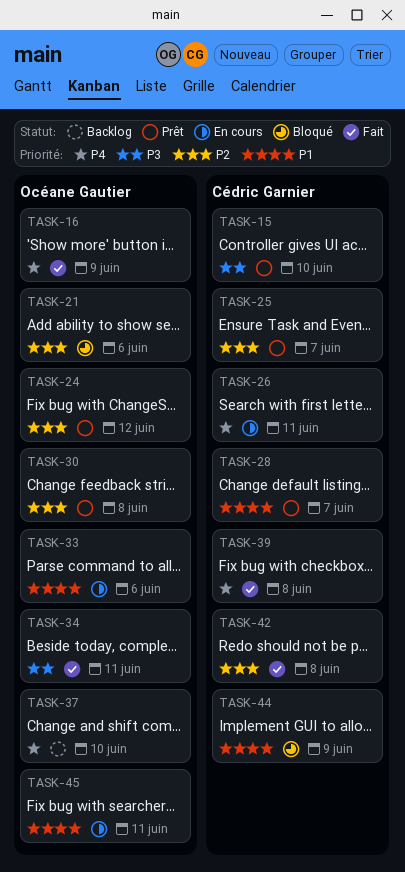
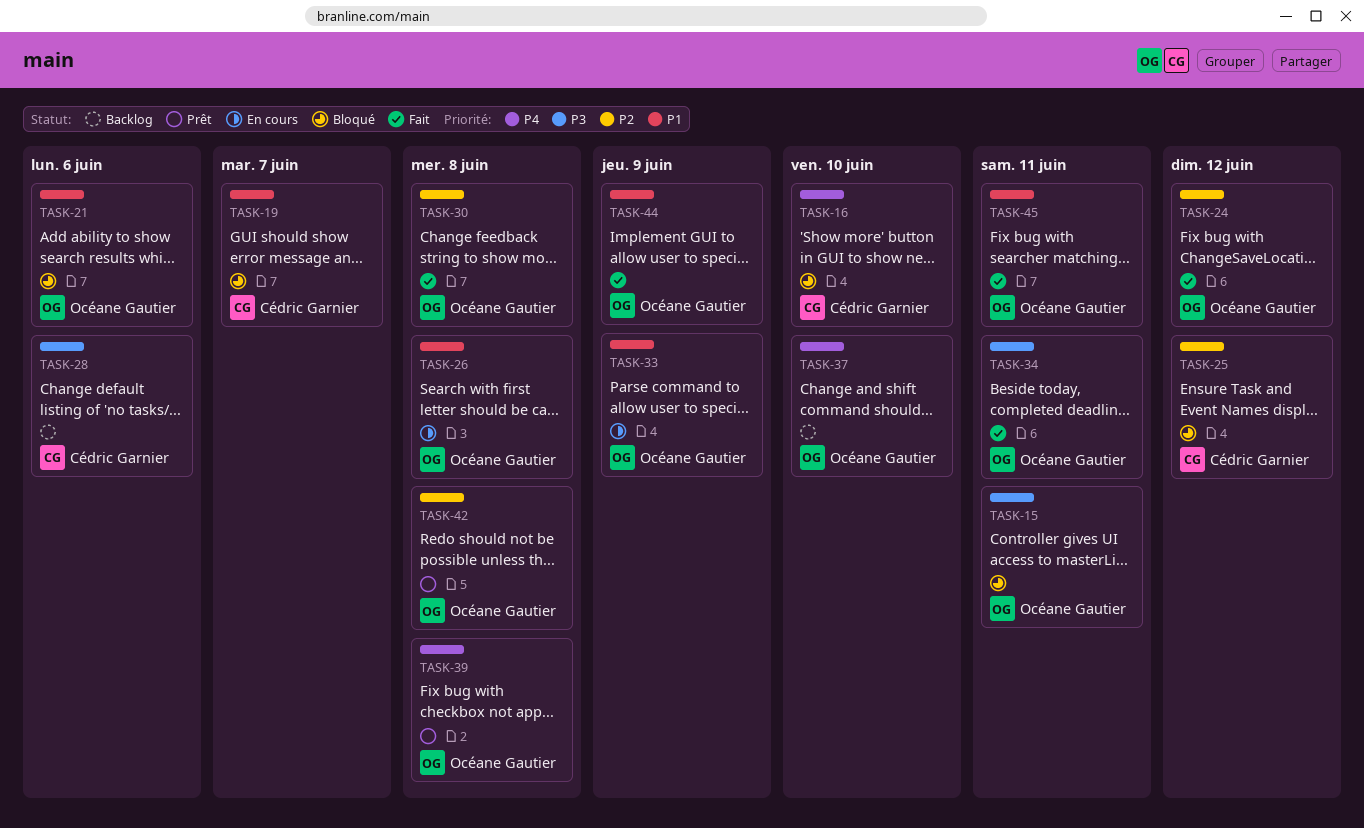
TASK-15, status: Prêt -> Bloqué
TASK-15, owner: Cédric Garnier -> Océane Gautier
TASK-15, due: Jun 10 -> Jun 11
TASK-16, status: Fait -> Bloqué
TASK-16, owner: Océane Gautier -> Cédric Garnier
TASK-16, due: Jun 9 -> Jun 10
TASK-19: none -> present
TASK-21, priority: P2 -> P1
TASK-24, status: Prêt -> Fait
TASK-25, status: Prêt -> Bloqué
TASK-25, due: Jun 7 -> Jun 12
TASK-26, owner: Cédric Garnier -> Océane Gautier
TASK-26, priority: P4 -> P1
TASK-26, due: Jun 11 -> Jun 8
TASK-28, status: Prêt -> Backlog
TASK-28, priority: P1 -> P3
TASK-28, due: Jun 7 -> Jun 6
TASK-30, status: Prêt -> Fait
TASK-33, due: Jun 6 -> Jun 9
TASK-39, status: Fait -> Prêt
TASK-39, owner: Cédric Garnier -> Océane Gautier
TASK-42, status: Fait -> Prêt
TASK-42, owner: Cédric Garnier -> Océane Gautier
TASK-44, status: Bloqué -> Fait
TASK-44, owner: Cédric Garnier -> Océane Gautier
TASK-45, status: En cours -> Fait

